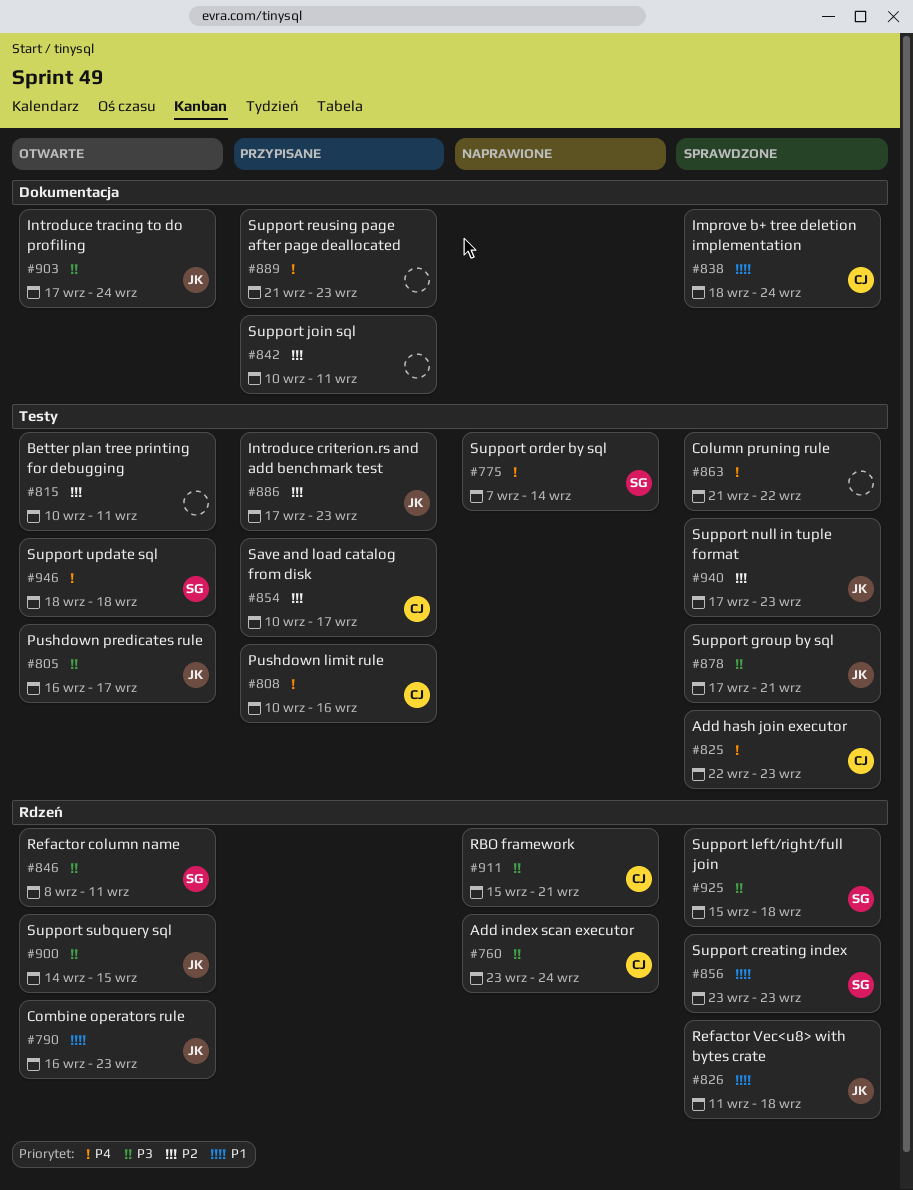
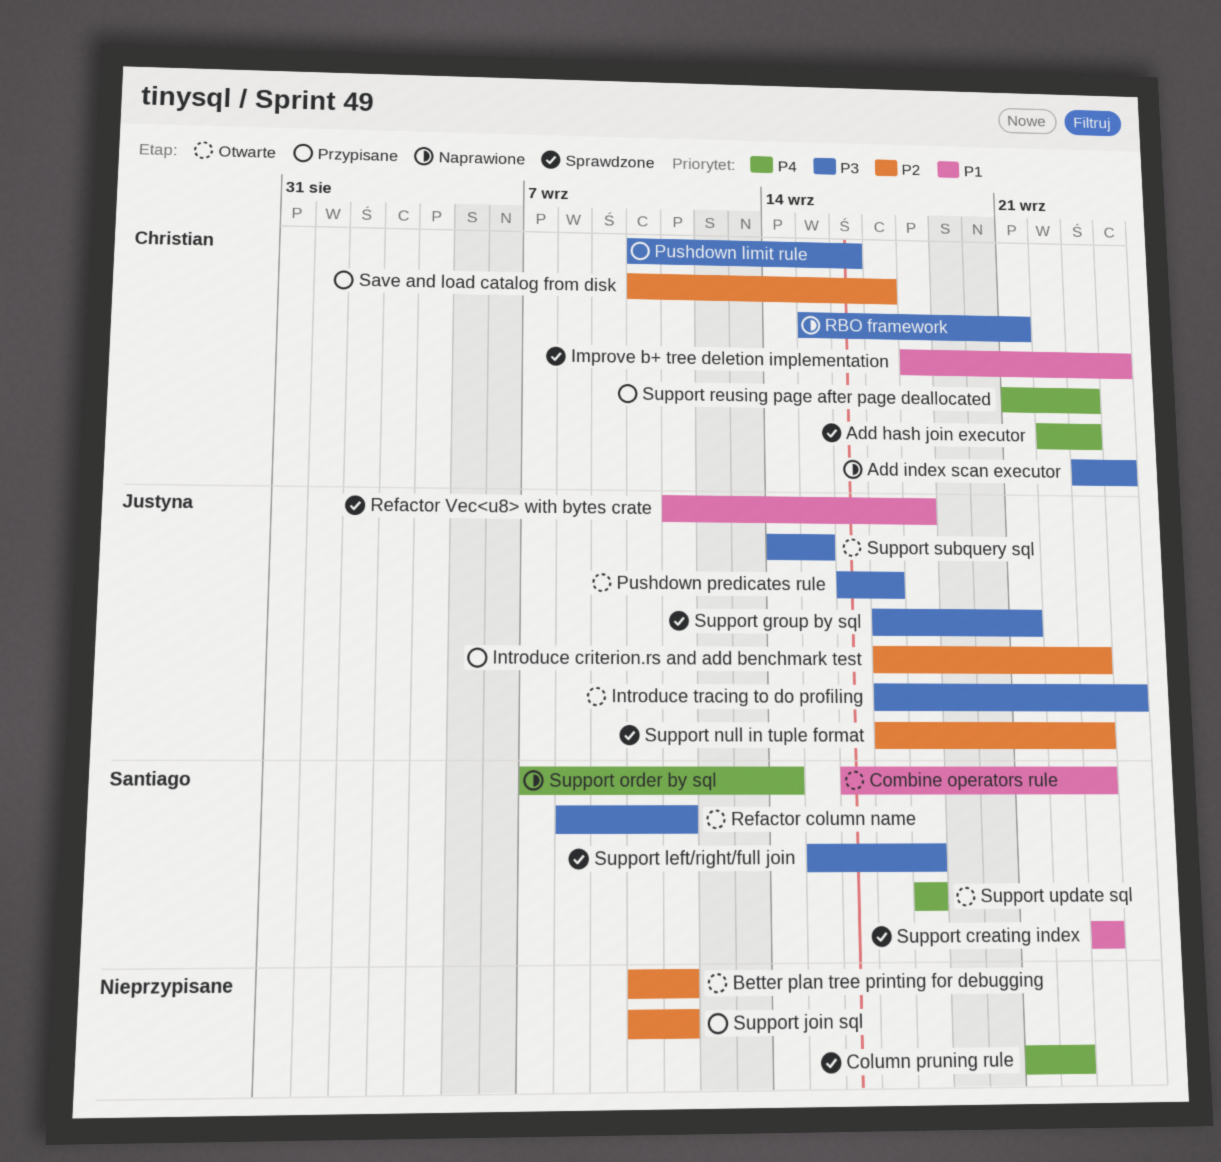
Combine operators rule, owner: Justyna -> Santiago
Pushdown limit rule, priority: P4 -> P3
Support reusing page after page deallocated, owner: none -> Christian

